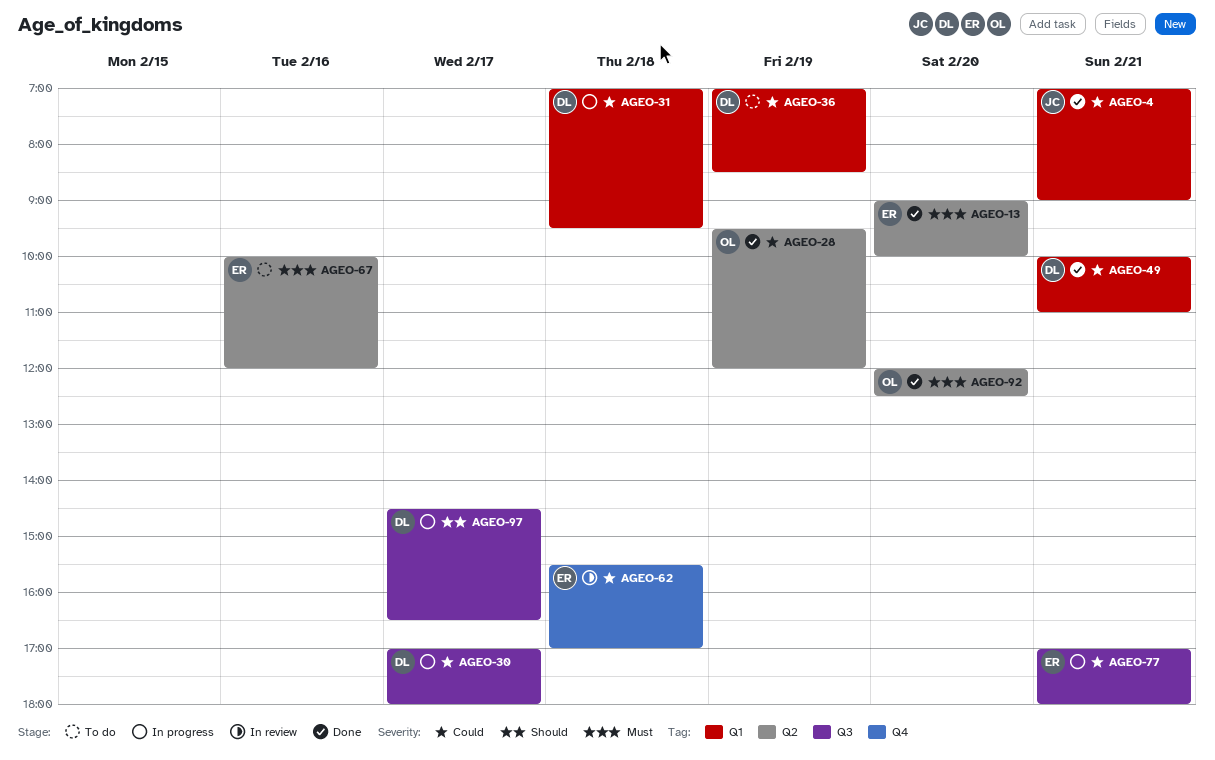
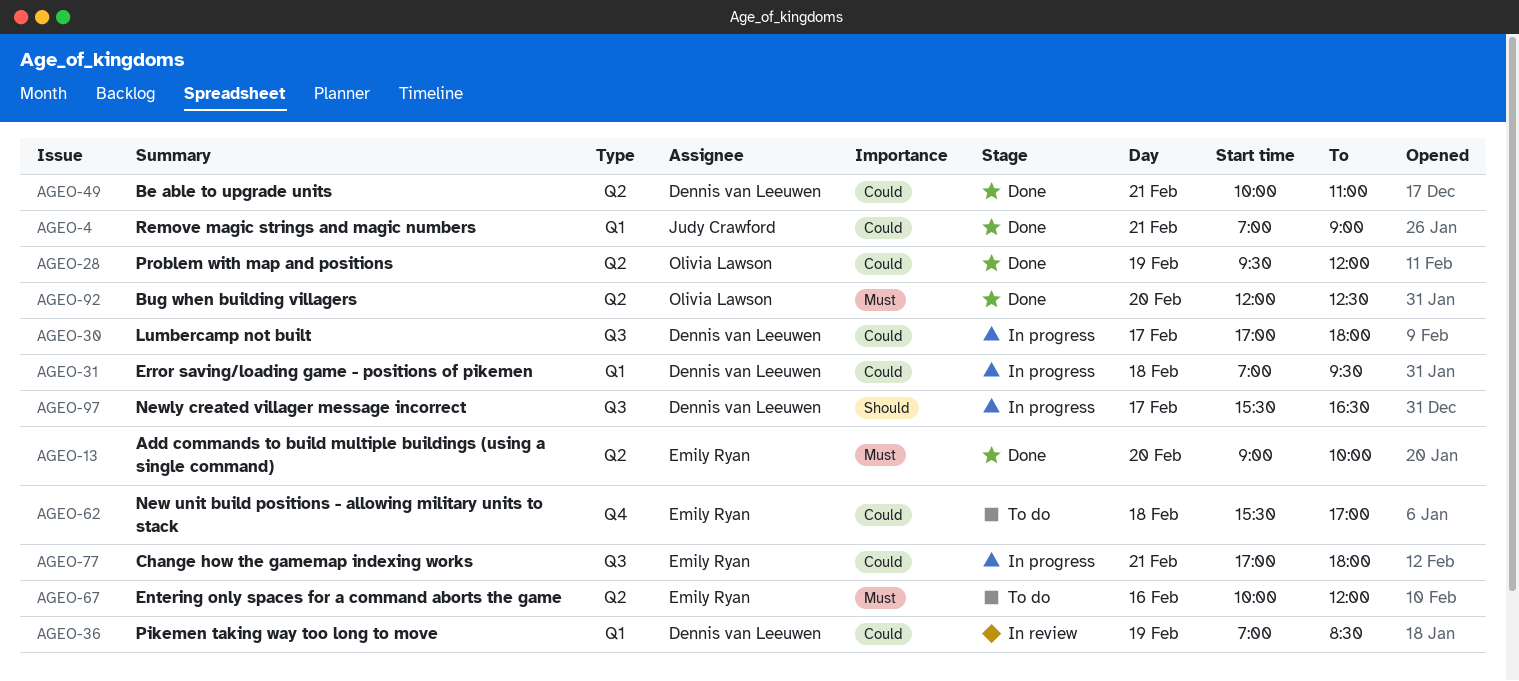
AGEO-36, status: To do -> In review
AGEO-49, label: Q1 -> Q2
AGEO-62, status: In review -> To do
AGEO-97, begins: 14:30 -> 15:30

